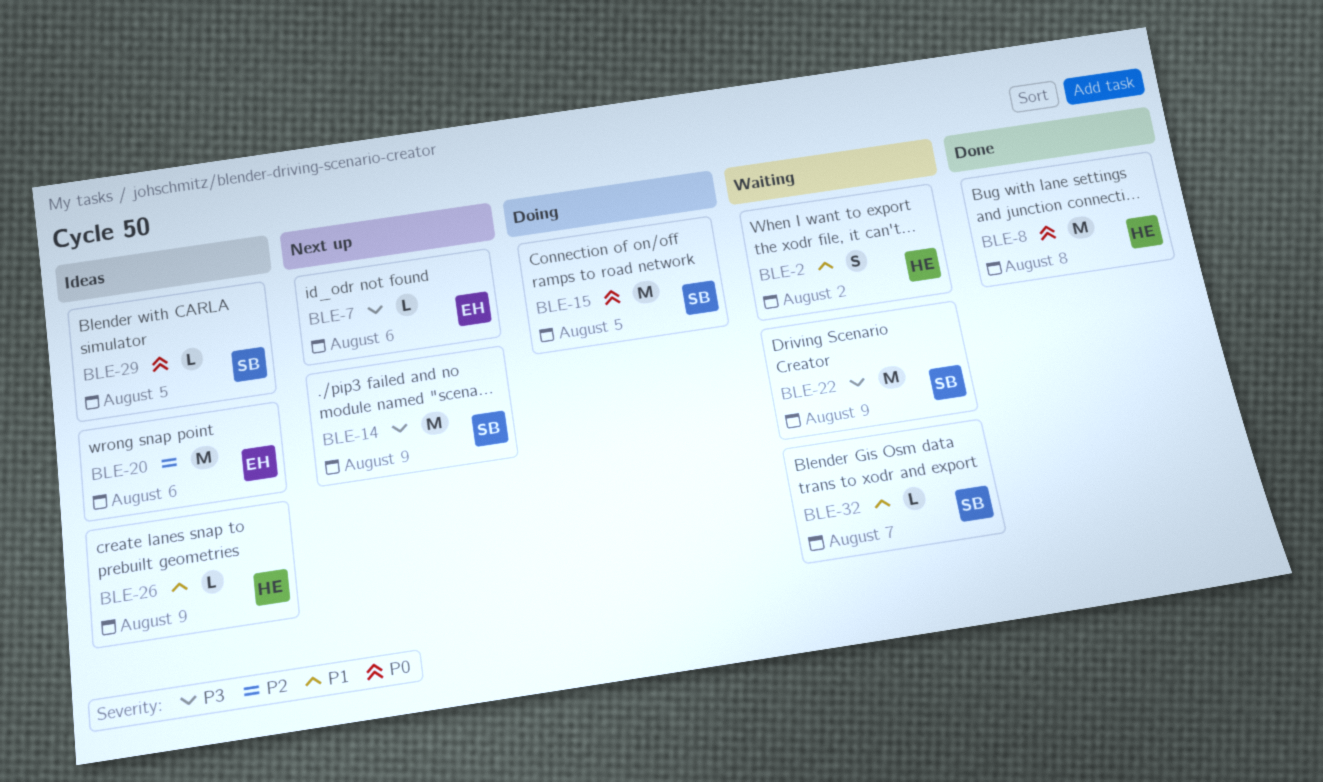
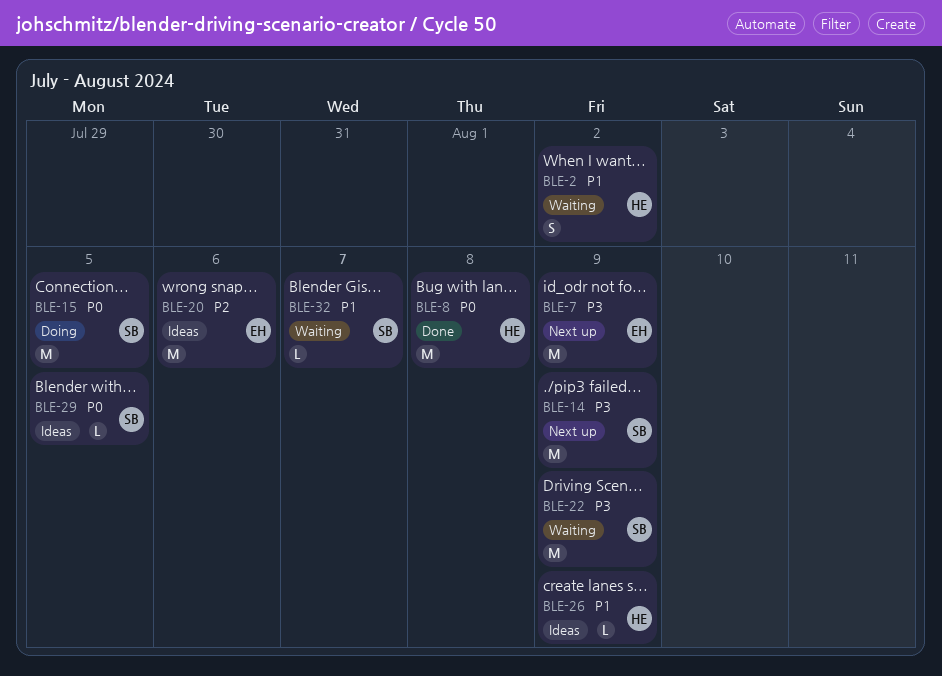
BLE-7, estimate: L -> M
BLE-7, due: Aug 6 -> Aug 9

